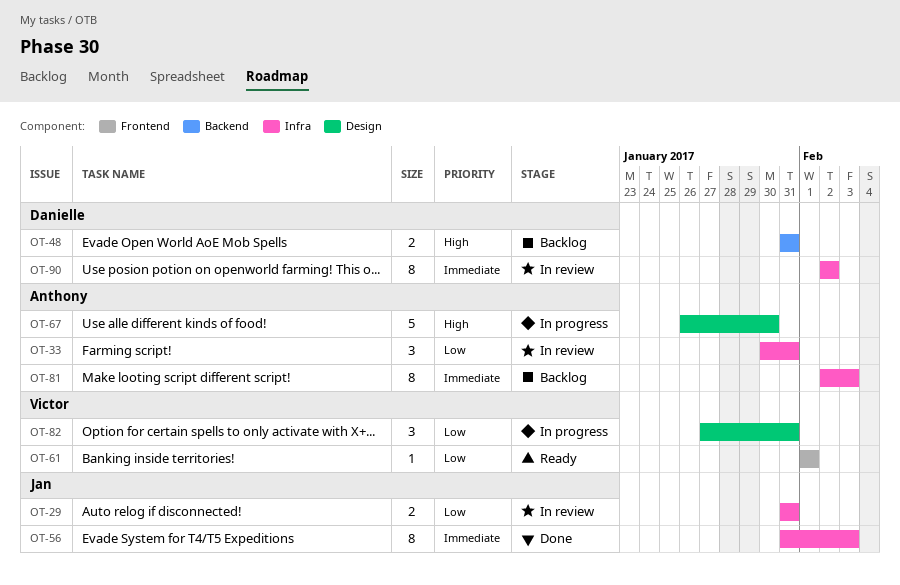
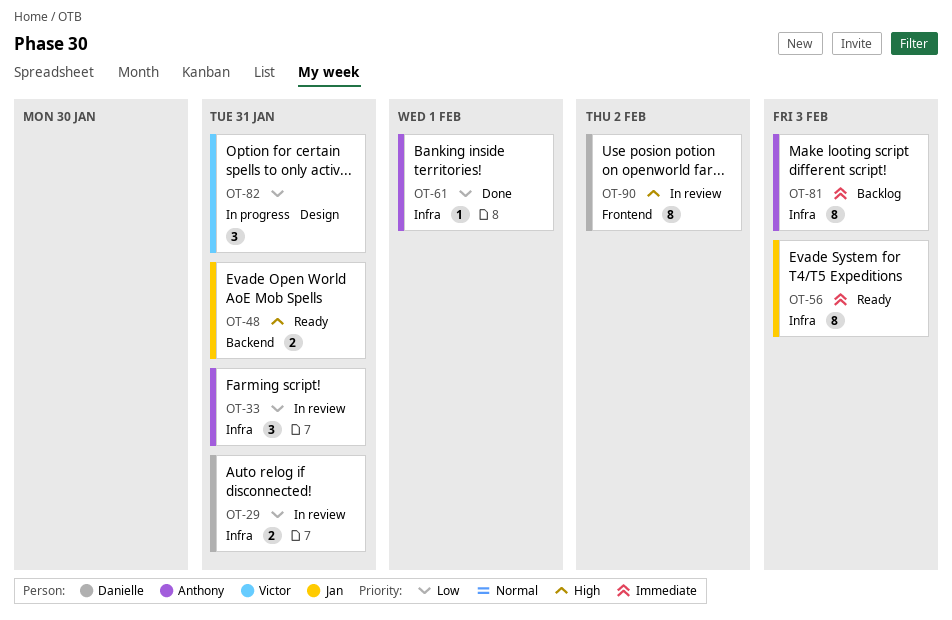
OT-29, owner: Jan -> Danielle
OT-48, status: Backlog -> Ready
OT-48, owner: Danielle -> Jan
OT-56, status: Done -> Ready
OT-61, status: Ready -> Done
OT-61, owner: Victor -> Anthony
OT-61, label: Frontend -> Infra
OT-67: present -> none
OT-90, priority: Immediate -> High
OT-90, label: Infra -> Frontend

